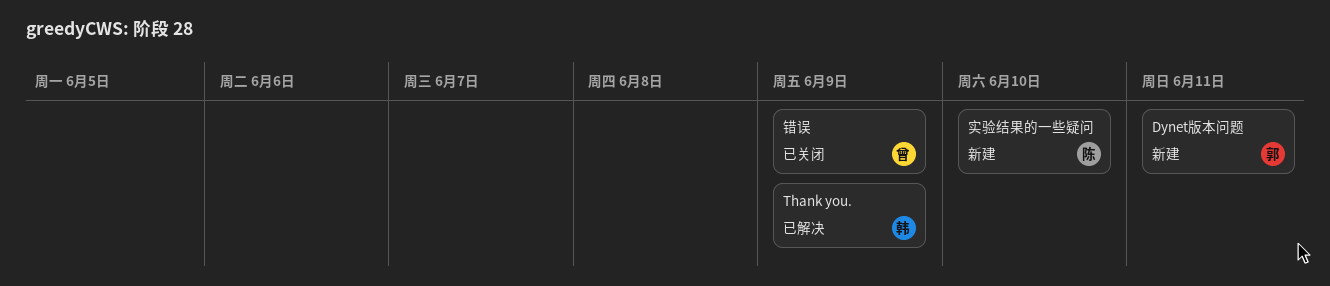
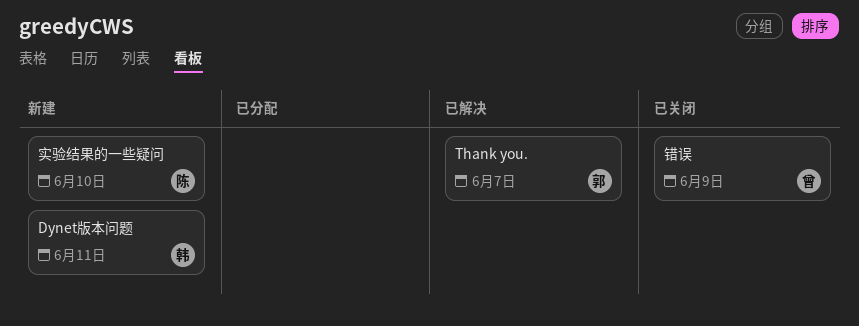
Dynet版本问题, owner: 郭 -> 韩
Thank you., owner: 韩 -> 郭
Thank you., due: Jun 9 -> Jun 7

